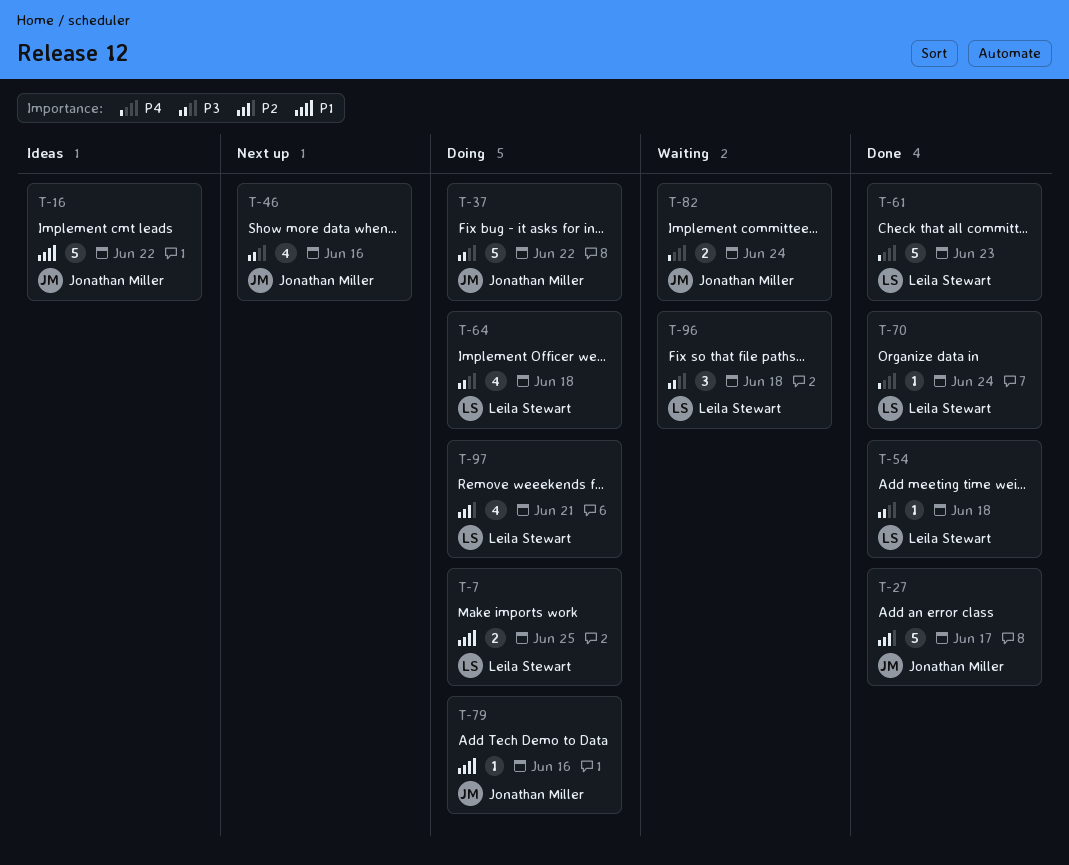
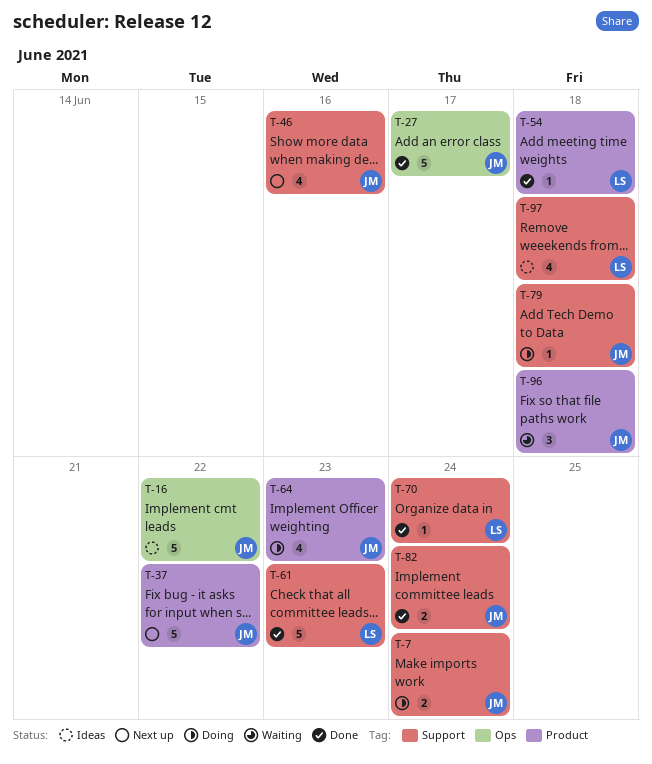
T-7, owner: Leila Stewart -> Jonathan Miller
T-7, due: Jun 25 -> Jun 24
T-37, status: Doing -> Next up
T-64, owner: Leila Stewart -> Jonathan Miller
T-64, due: Jun 18 -> Jun 23
T-79, due: Jun 16 -> Jun 18
T-82, status: Waiting -> Done
T-96, owner: Leila Stewart -> Jonathan Miller
T-97, status: Doing -> Ideas
T-97, due: Jun 21 -> Jun 18

